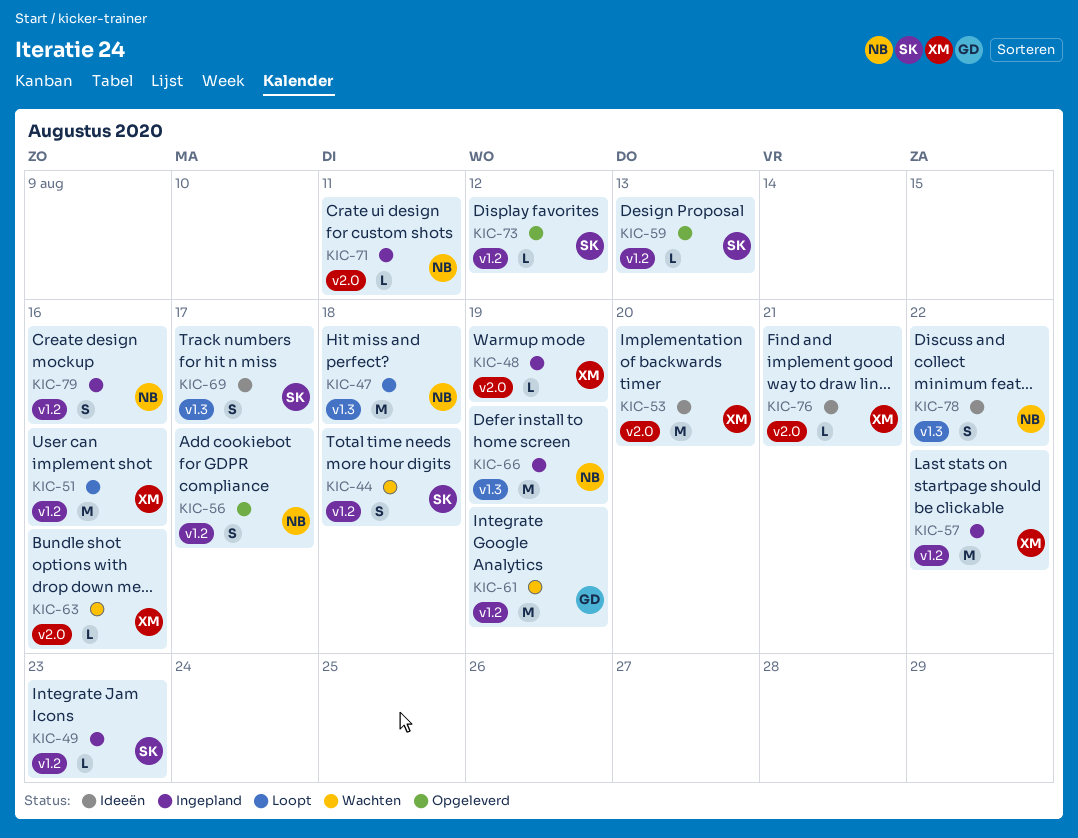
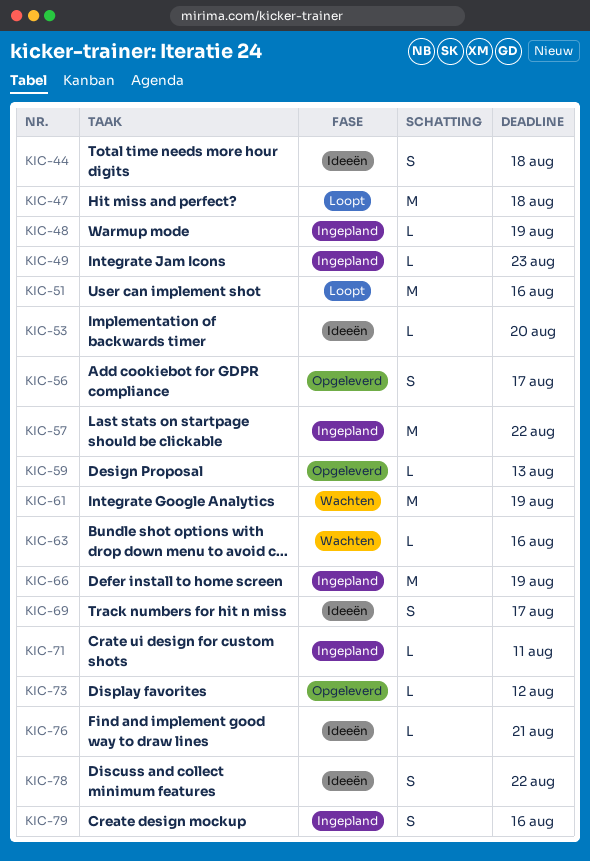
KIC-44, status: Wachten -> Ideeën
KIC-53, estimate: M -> L

